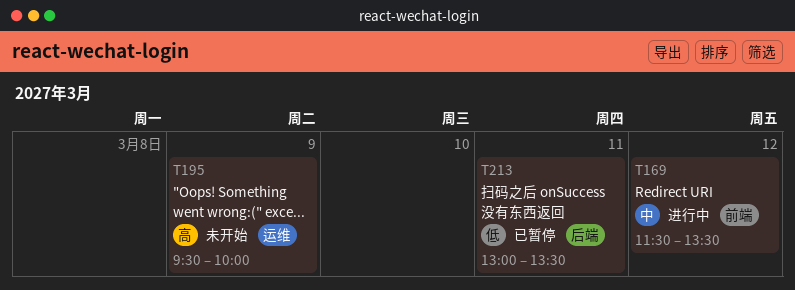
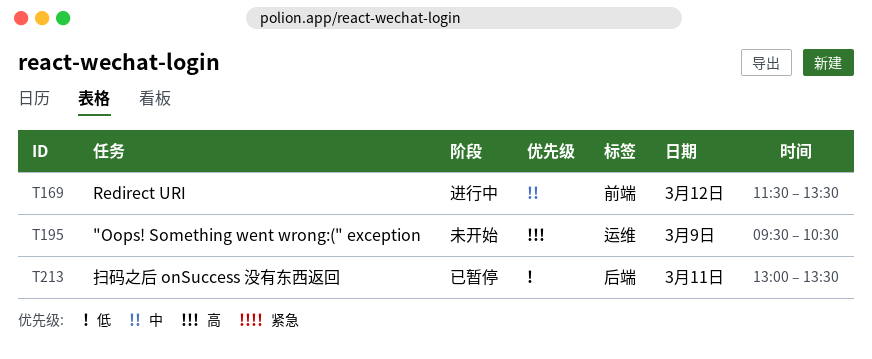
T195, ends: 10:00 -> 10:30

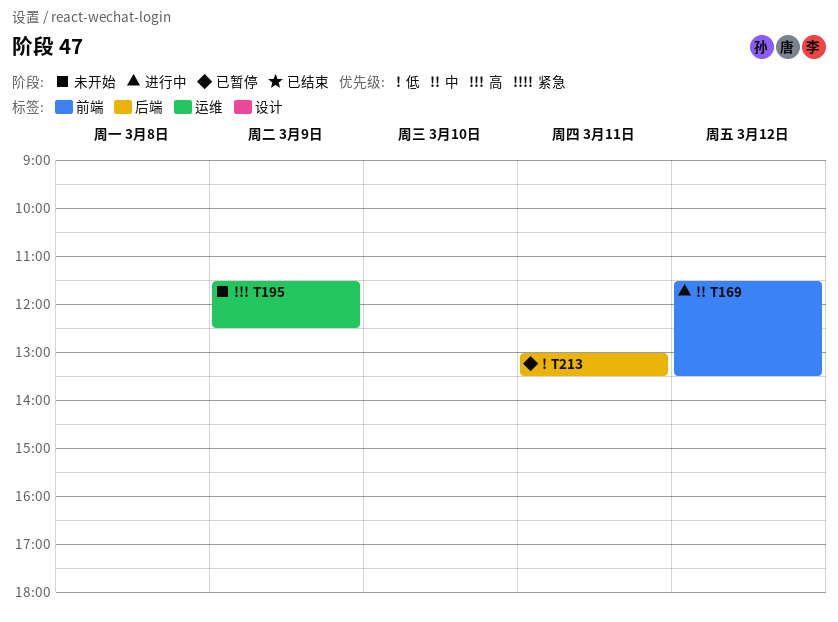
T195, begins: 09:30 -> 11:30
T195, ends: 10:30 -> 12:30

